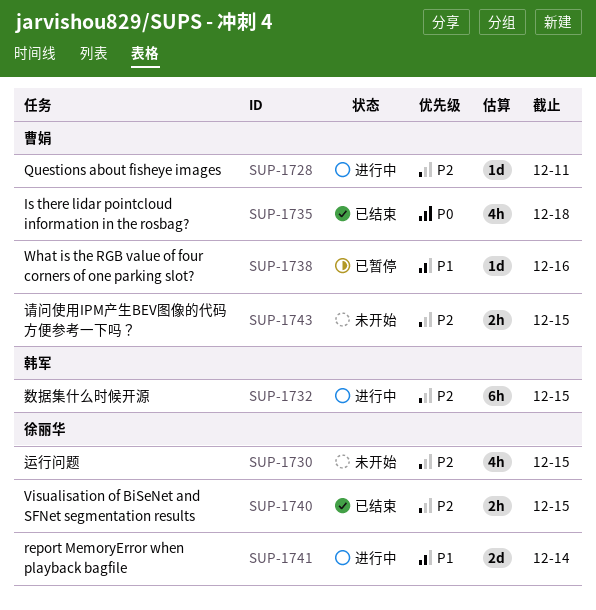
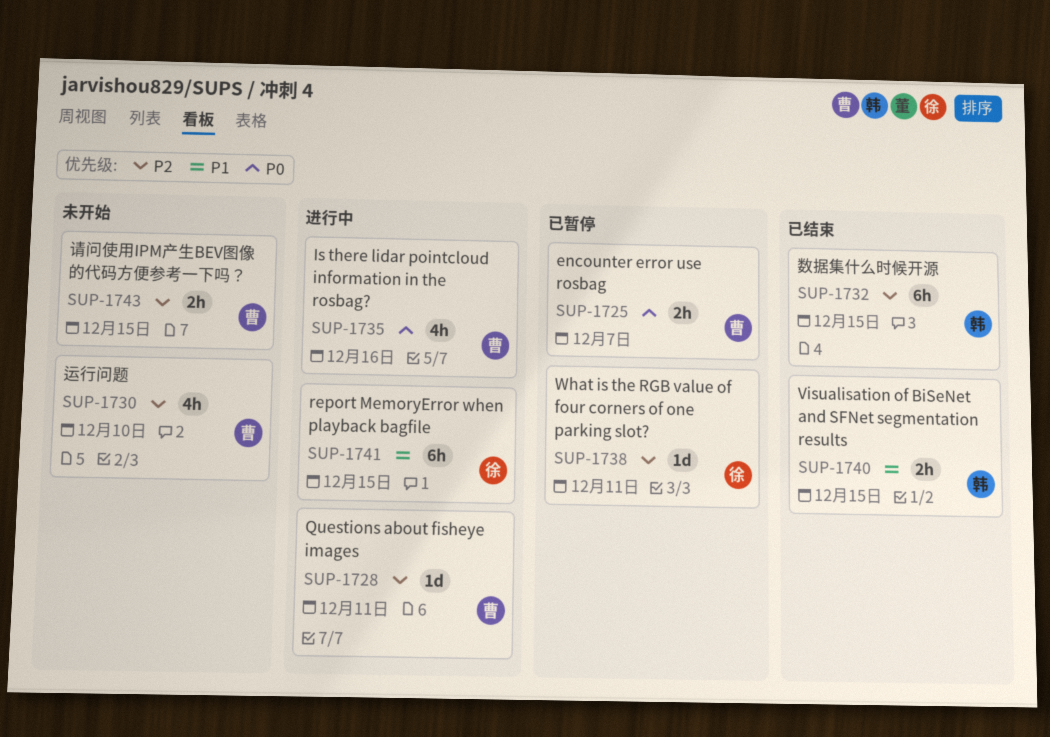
SUP-1725: none -> present
SUP-1730, owner: 徐丽华 -> 曹娟
SUP-1730, due: Dec 15 -> Dec 10
SUP-1732, status: 进行中 -> 已结束
SUP-1735, status: 已结束 -> 进行中
SUP-1735, due: Dec 18 -> Dec 16
SUP-1738, owner: 曹娟 -> 徐丽华
SUP-1738, priority: P1 -> P2
SUP-1738, due: Dec 16 -> Dec 11
SUP-1740, owner: 徐丽华 -> 韩军
SUP-1740, priority: P2 -> P1
SUP-1741, estimate: 2d -> 6h
SUP-1741, due: Dec 14 -> Dec 15

